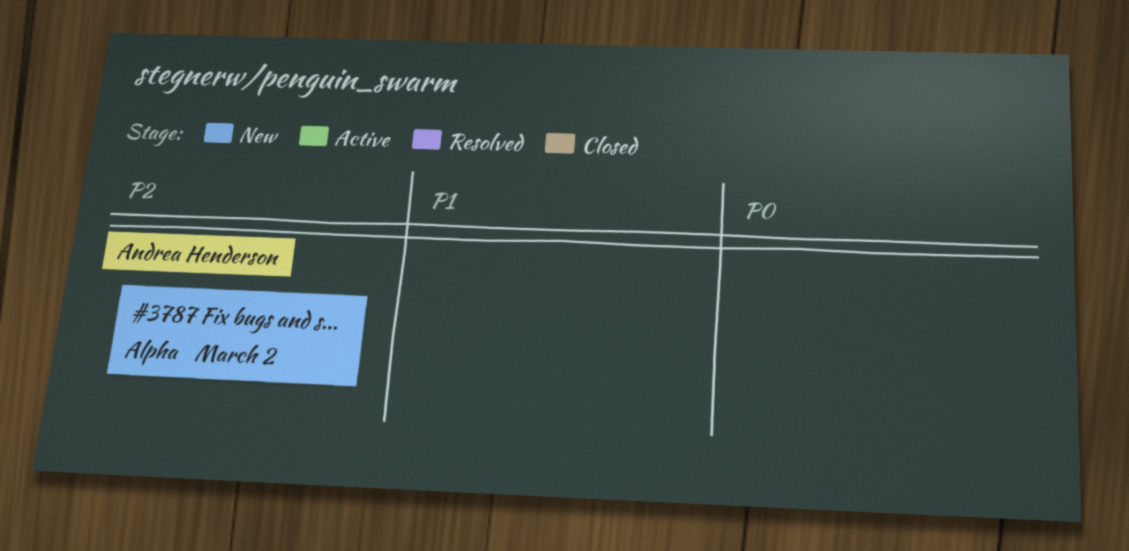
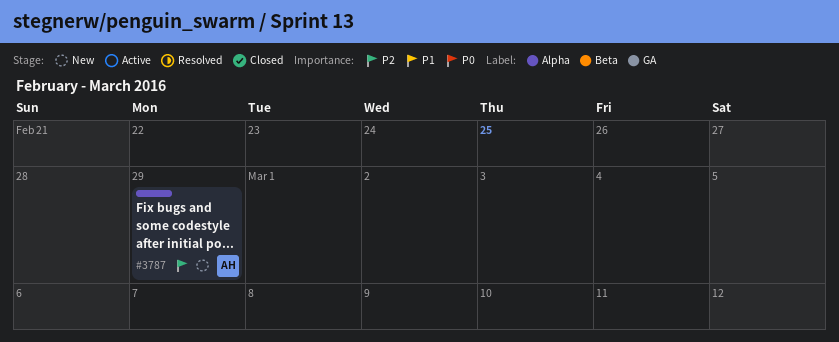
#3787, due: Mar 2 -> Feb 29

